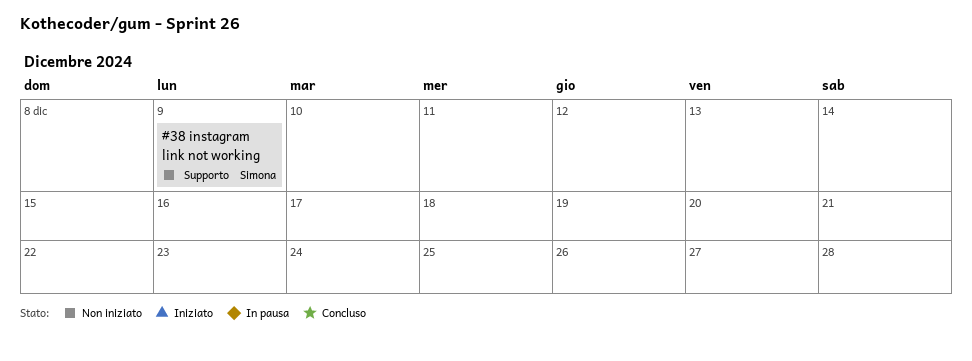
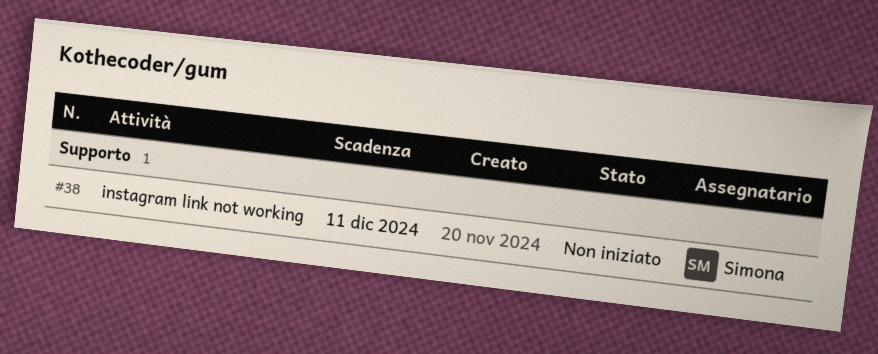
#38, due: Dec 9 -> Dec 11

